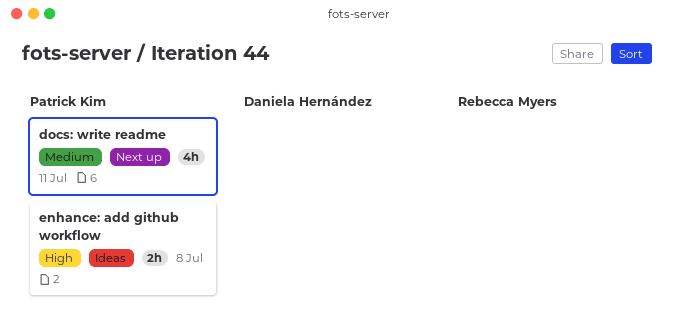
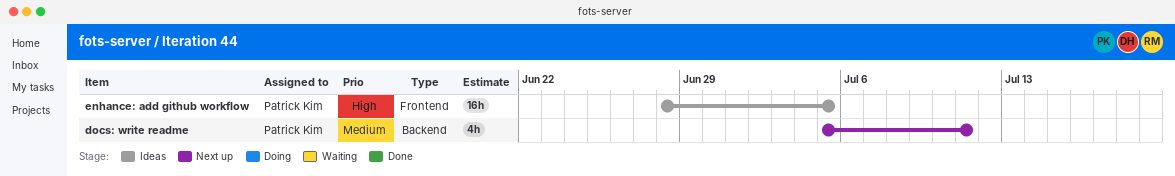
enhance: add github workflow, estimate: 2h -> 16h
enhance: add github workflow, due: Jul 8 -> Jul 5

